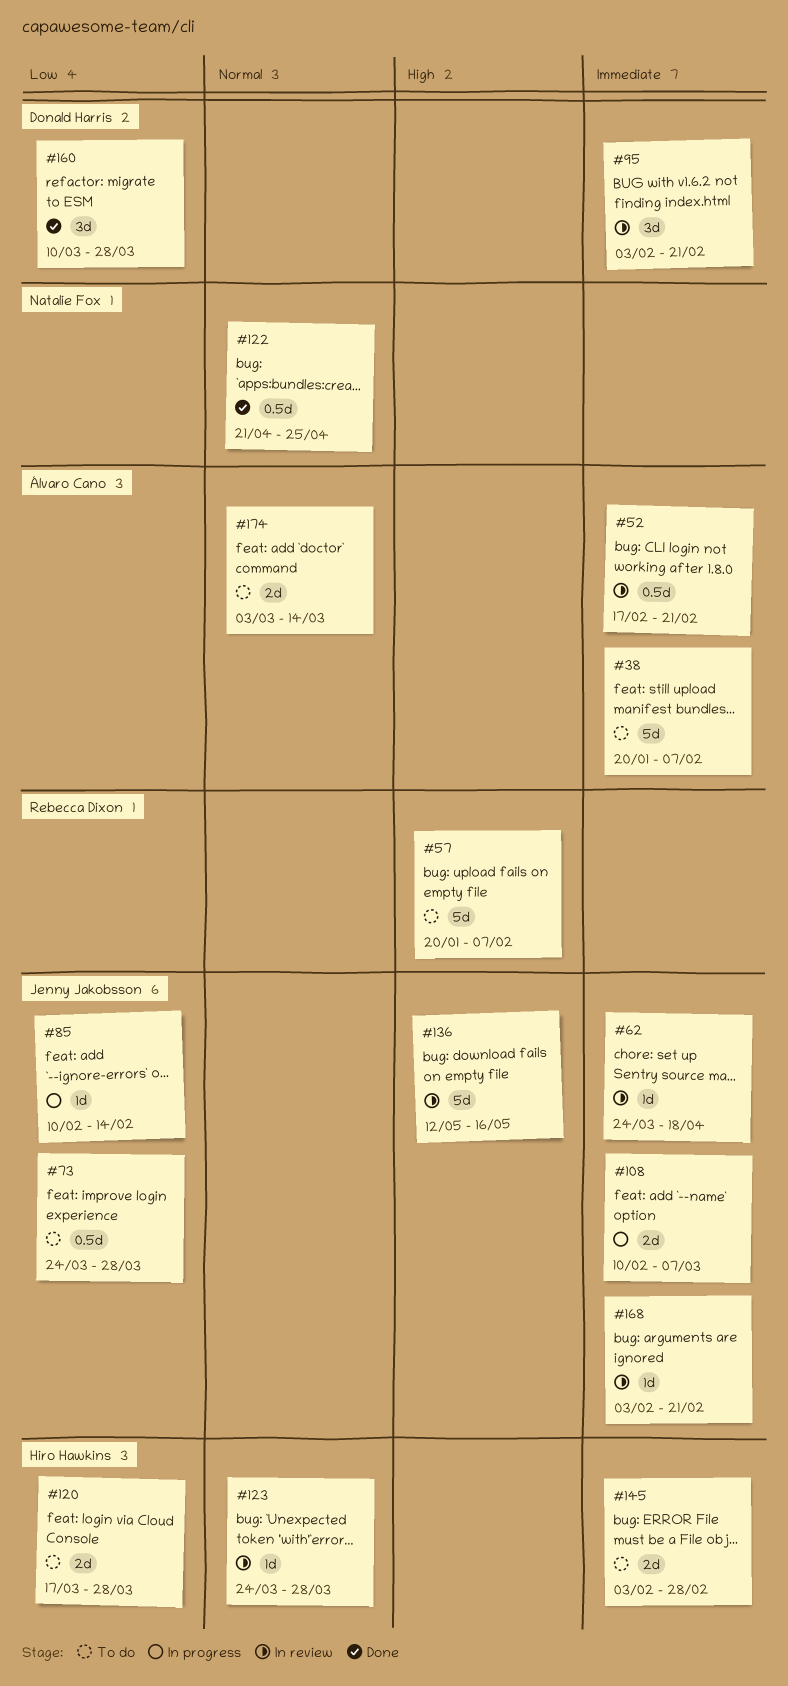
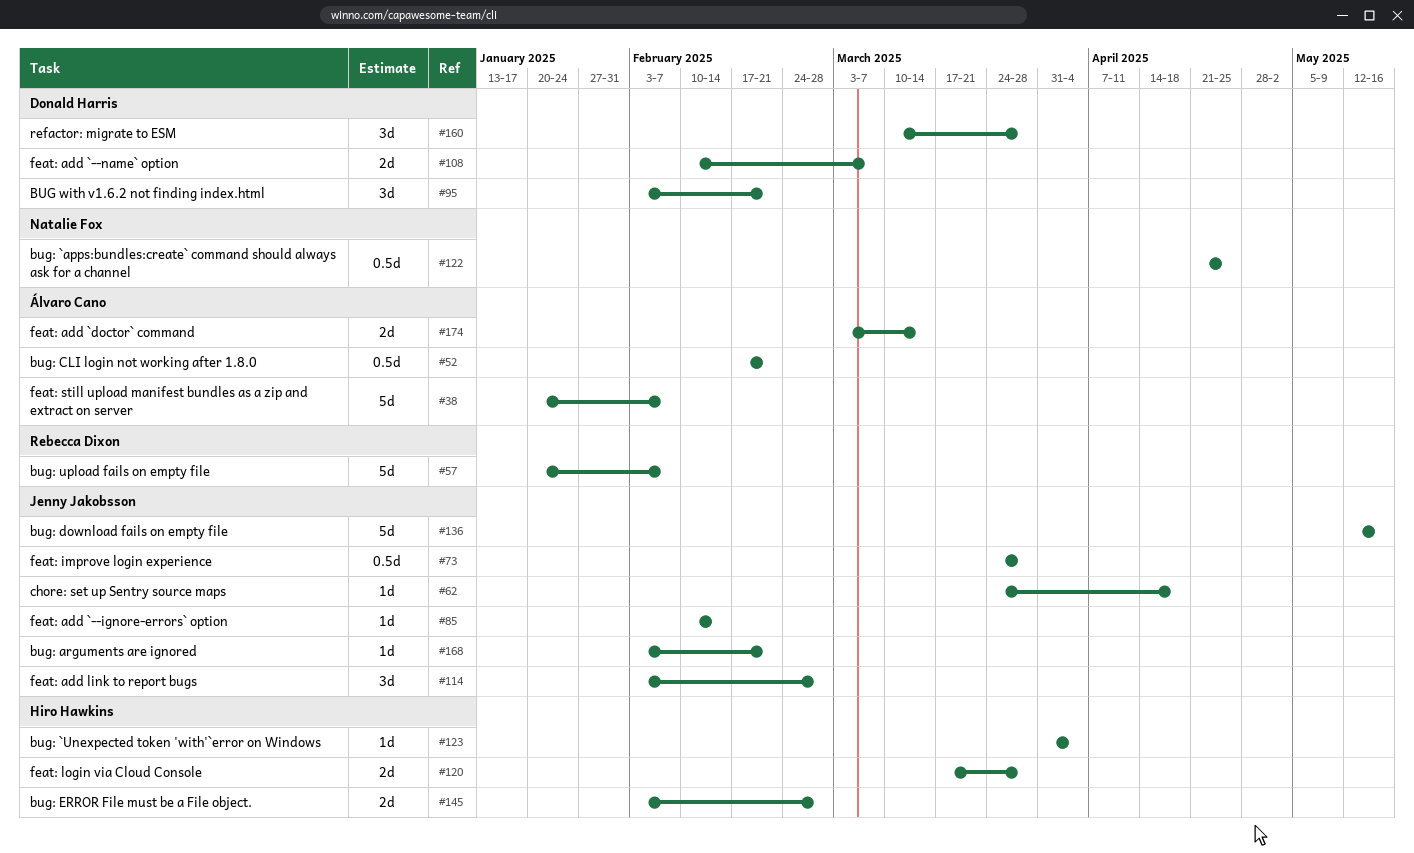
#108, owner: Jenny Jakobsson -> Donald Harris
#114: none -> present
#123, start: Mar 24 -> Mar 31
#123, due: Mar 28 -> Apr 4

